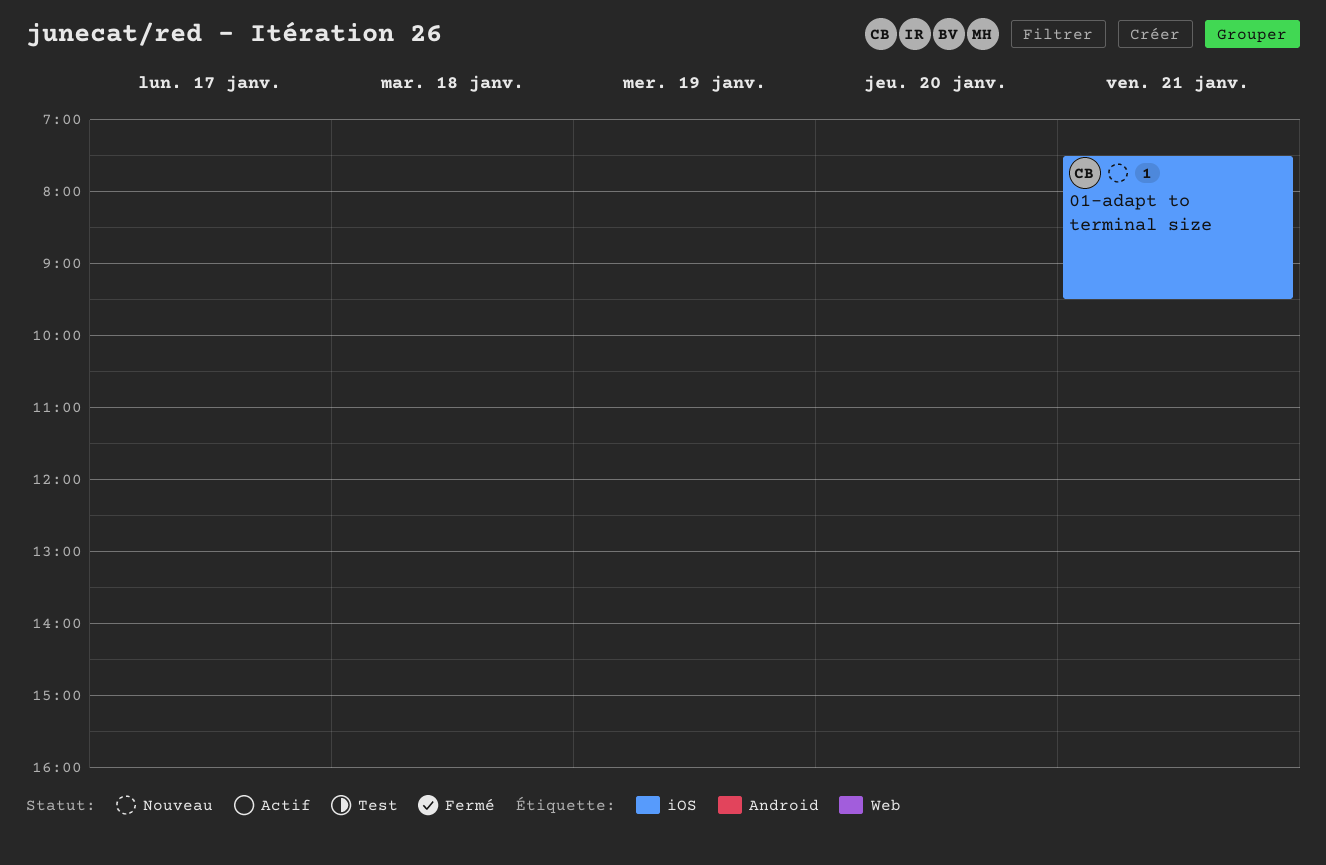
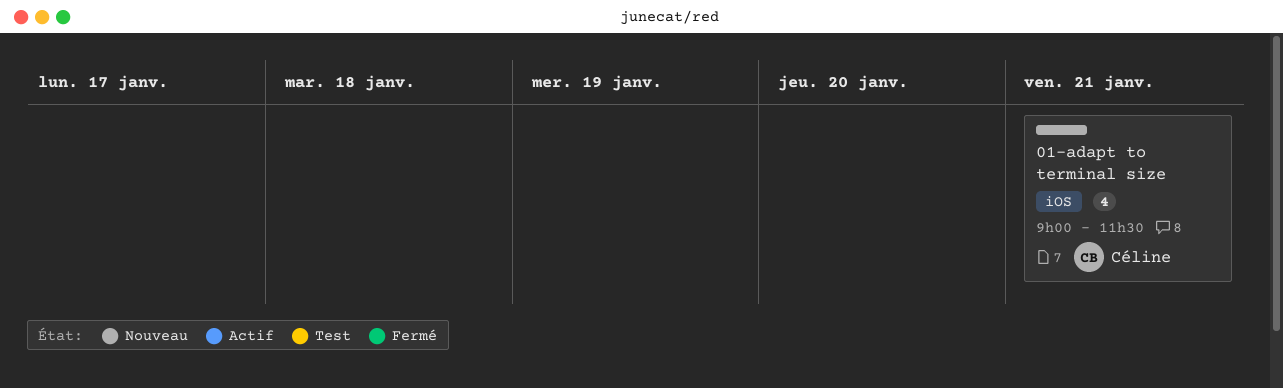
01-adapt to terminal size, estimate: 1 -> 4
01-adapt to terminal size, begins: 07:30 -> 09:00
01-adapt to terminal size, ends: 09:30 -> 11:30

